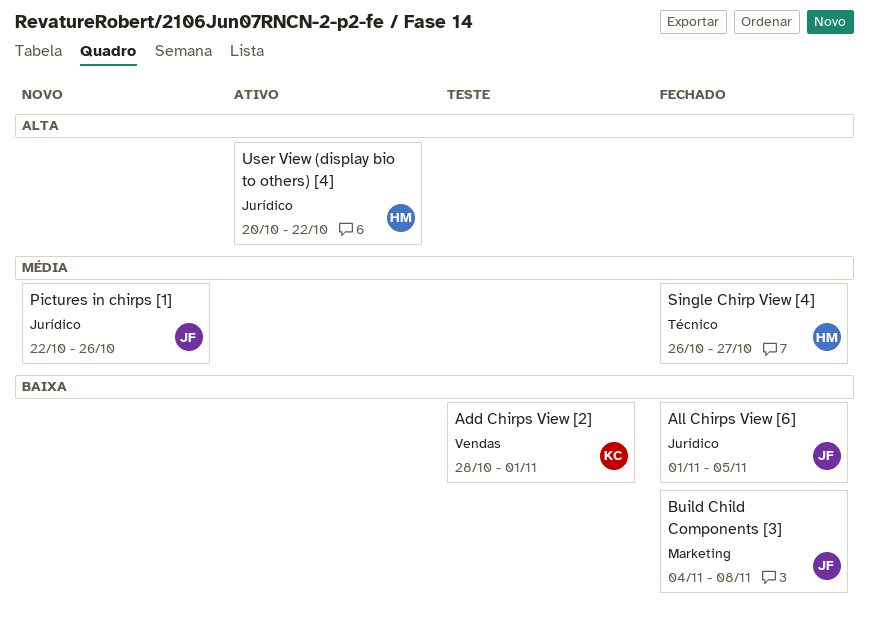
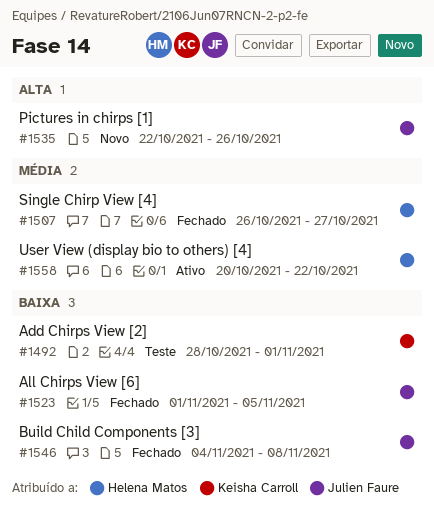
Pictures in chirps [1], priority: Média -> Alta
User View (display bio to others) [4], priority: Alta -> Média

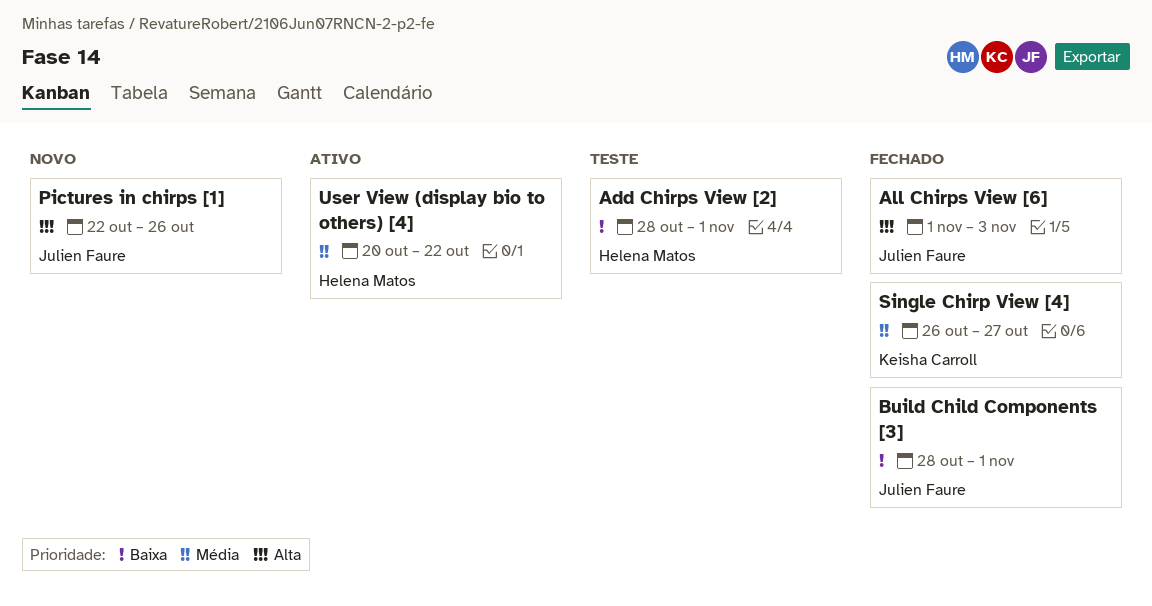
Add Chirps View [2], owner: Keisha Carroll -> Helena Matos
All Chirps View [6], priority: Baixa -> Alta
All Chirps View [6], due: Nov 5 -> Nov 3
Build Child Components [3], start: Nov 4 -> Oct 28
Build Child Components [3], due: Nov 8 -> Nov 1
Single Chirp View [4], owner: Helena Matos -> Keisha Carroll

